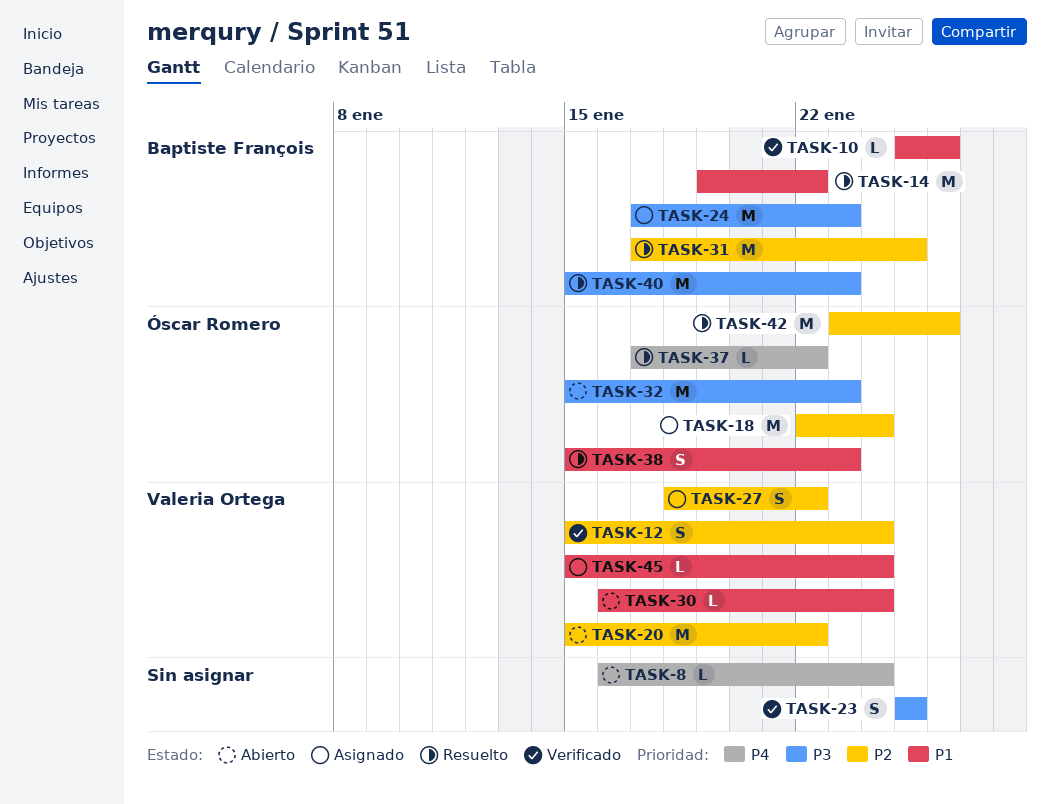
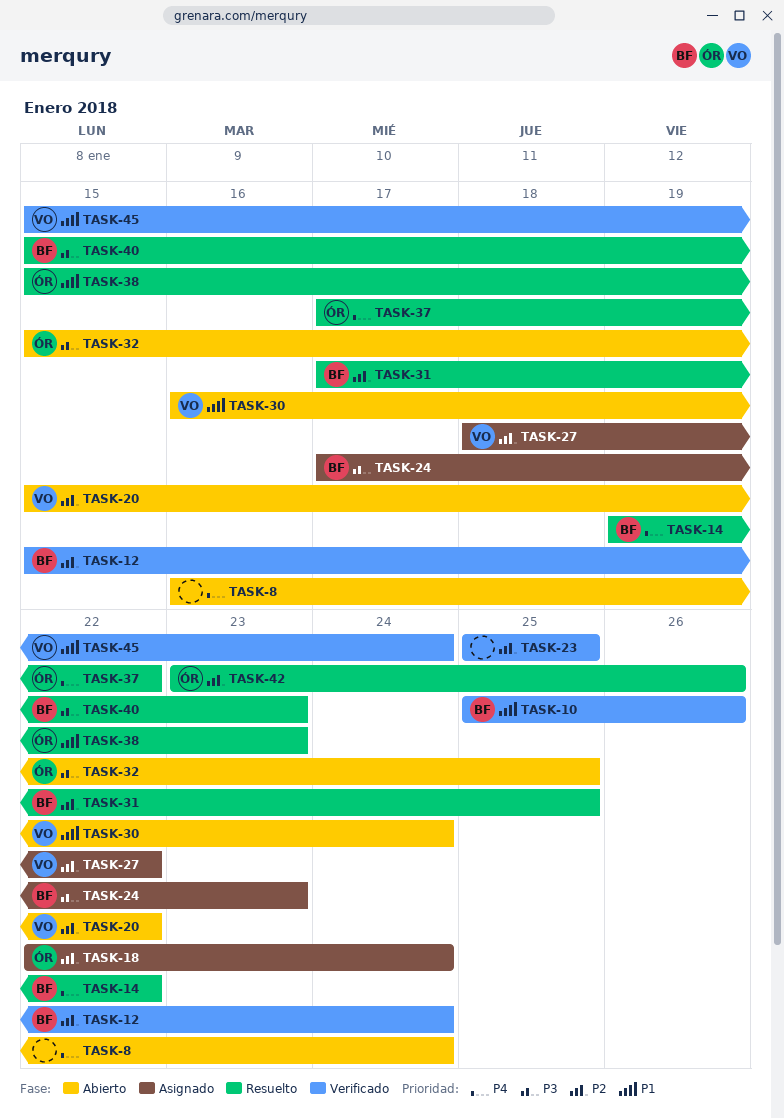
TASK-12, owner: Valeria Ortega -> Baptiste François
TASK-14, priority: P1 -> P4
TASK-23, priority: P3 -> P2
TASK-32, due: Jan 23 -> Jan 25
TASK-45, status: Asignado -> Verificado

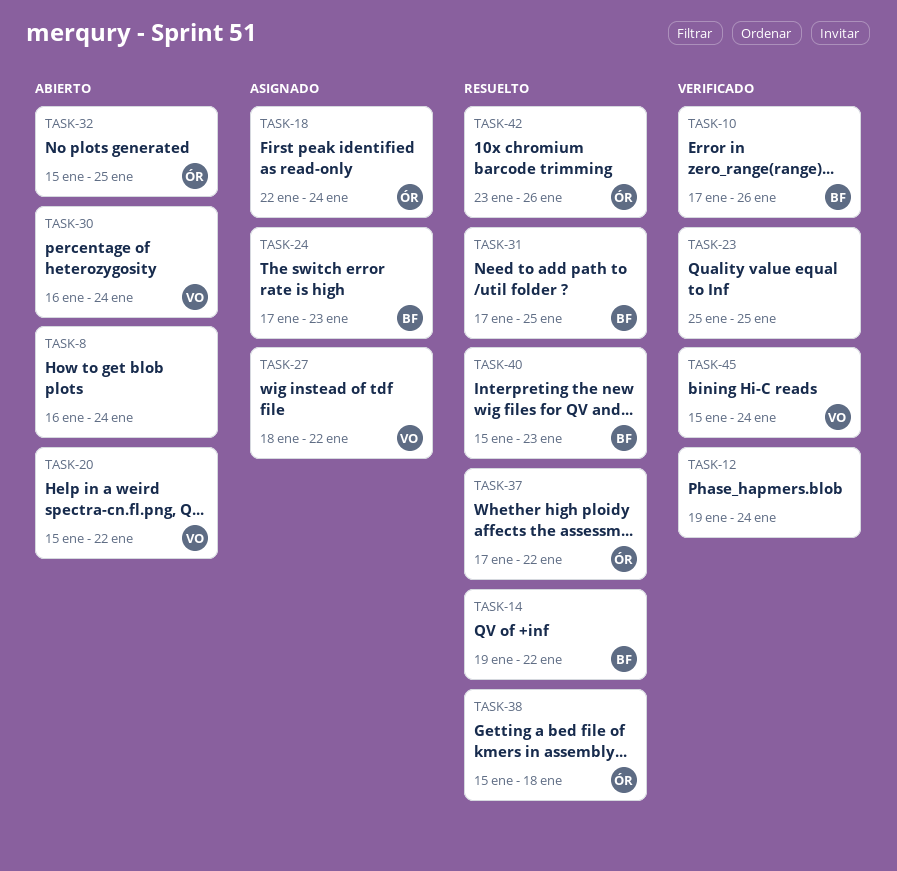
TASK-10, start: Jan 25 -> Jan 17
TASK-12, owner: BF -> none
TASK-12, start: Jan 15 -> Jan 19
TASK-38, due: Jan 23 -> Jan 18

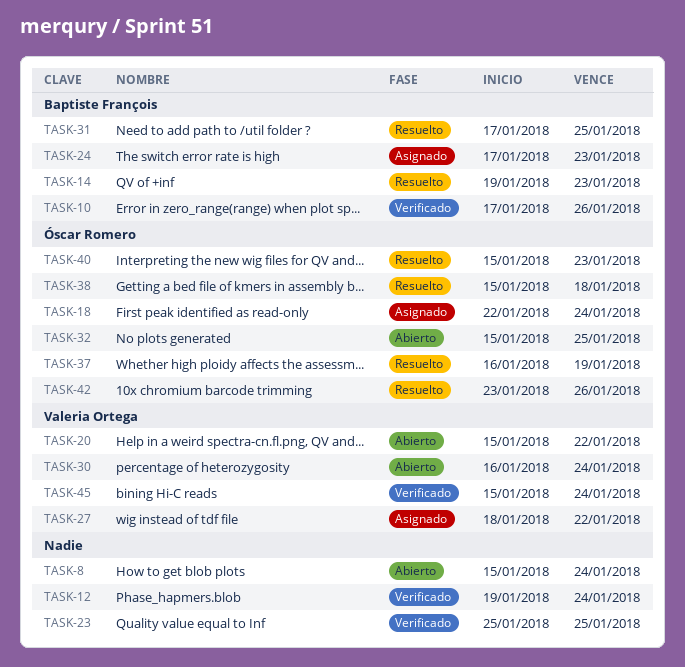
TASK-8, start: Jan 16 -> Jan 15
TASK-14, due: Jan 22 -> Jan 23
TASK-37, start: Jan 17 -> Jan 16
TASK-37, due: Jan 22 -> Jan 19
TASK-40, owner: Baptiste François -> Óscar Romero

